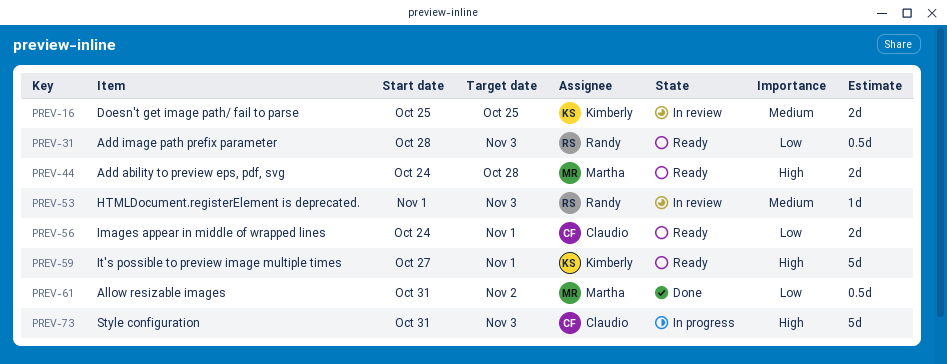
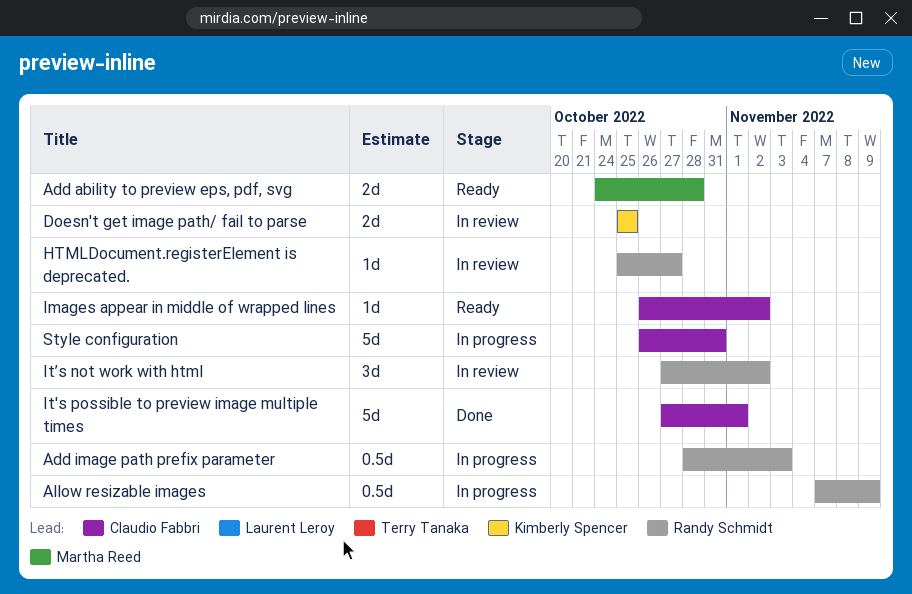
Add image path prefix parameter, status: Ready -> In progress
Allow resizable images, status: Done -> In progress
Allow resizable images, owner: Martha Reed -> Randy Schmidt
Allow resizable images, start: Oct 31 -> Nov 7
Allow resizable images, due: Nov 2 -> Nov 9
HTMLDocument.registerElement is deprecated., start: Nov 1 -> Oct 25
HTMLDocument.registerElement is deprecated., due: Nov 3 -> Oct 27
Images appear in middle of wrapped lines, estimate: 2d -> 1d
Images appear in middle of wrapped lines, start: Oct 24 -> Oct 26
Images appear in middle of wrapped lines, due: Nov 1 -> Nov 2
It's possible to preview image multiple times, status: Ready -> Done
It's possible to preview image multiple times, owner: Kimberly Spencer -> Claudio Fabbri
It’s not work with html: none -> present
Style configuration, start: Oct 31 -> Oct 26
Style configuration, due: Nov 3 -> Oct 31

